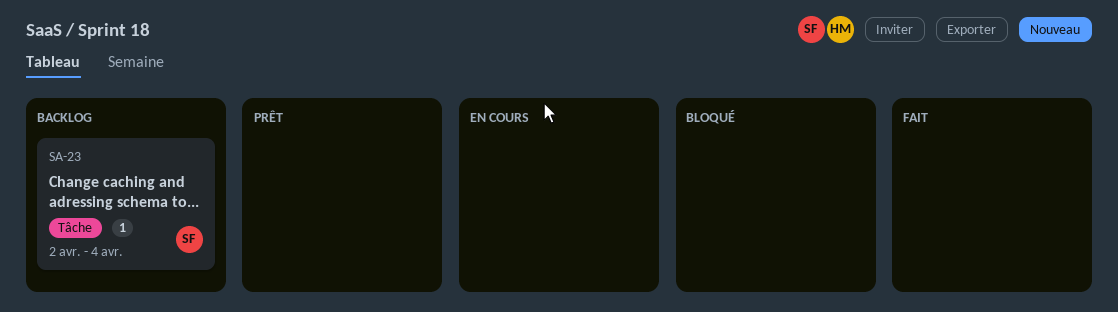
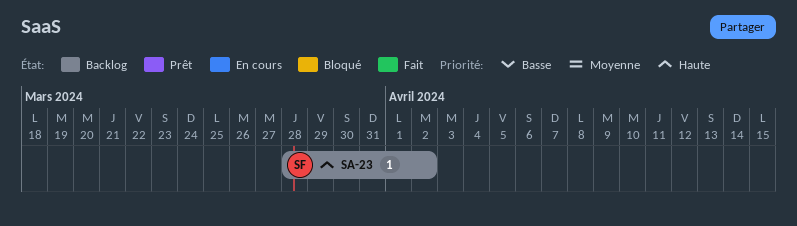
SA-23, start: Apr 2 -> Mar 28
SA-23, due: Apr 4 -> Apr 2

